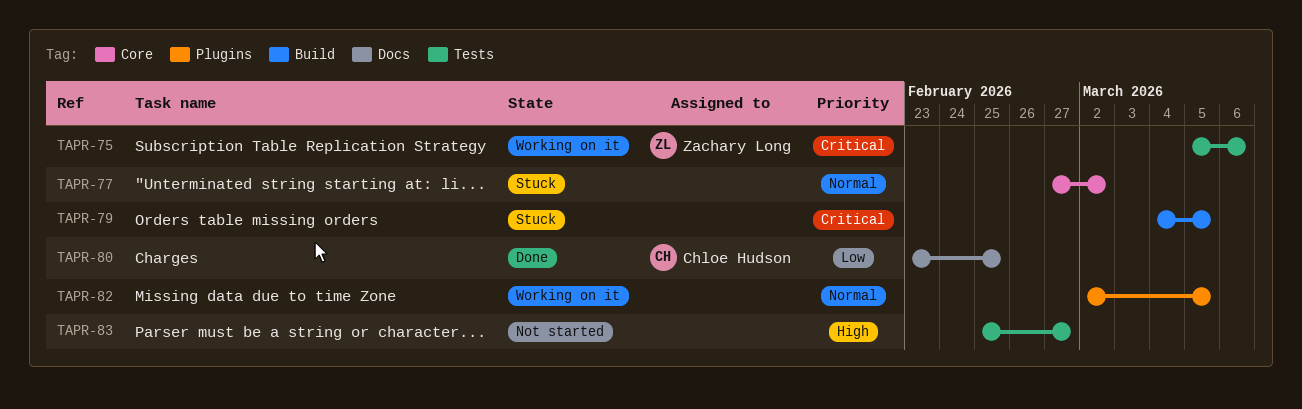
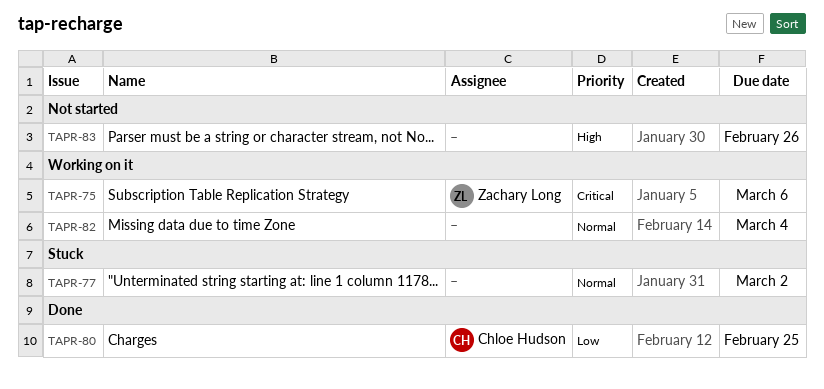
TAPR-79: present -> none
TAPR-82, due: Mar 5 -> Mar 4
TAPR-83, due: Feb 27 -> Feb 26

